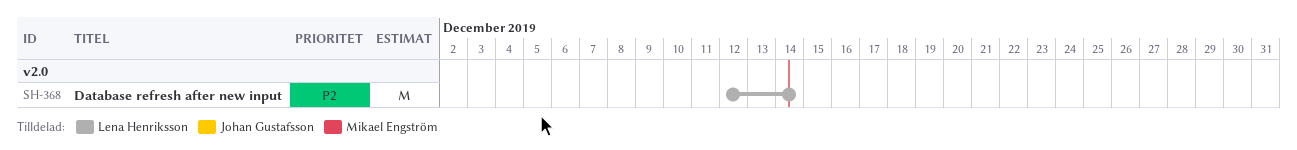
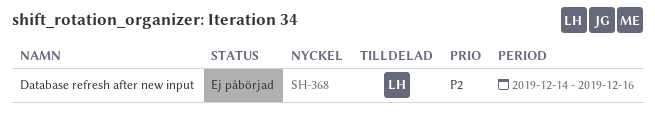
SH-368, start: Dec 12 -> Dec 14
SH-368, due: Dec 14 -> Dec 16

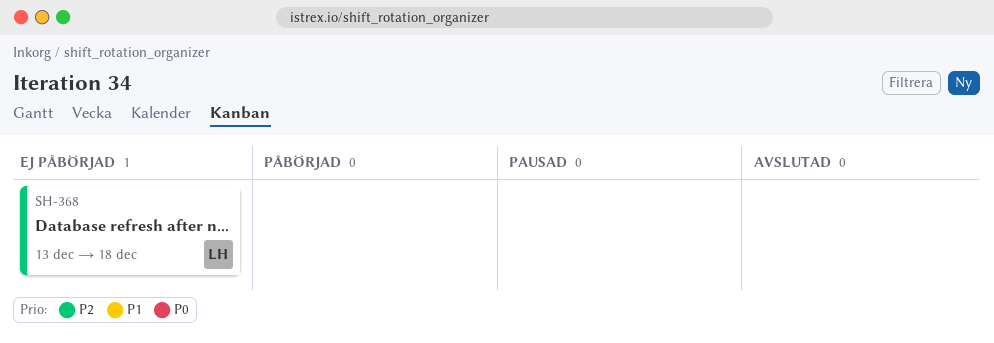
SH-368, start: Dec 14 -> Dec 13
SH-368, due: Dec 16 -> Dec 18

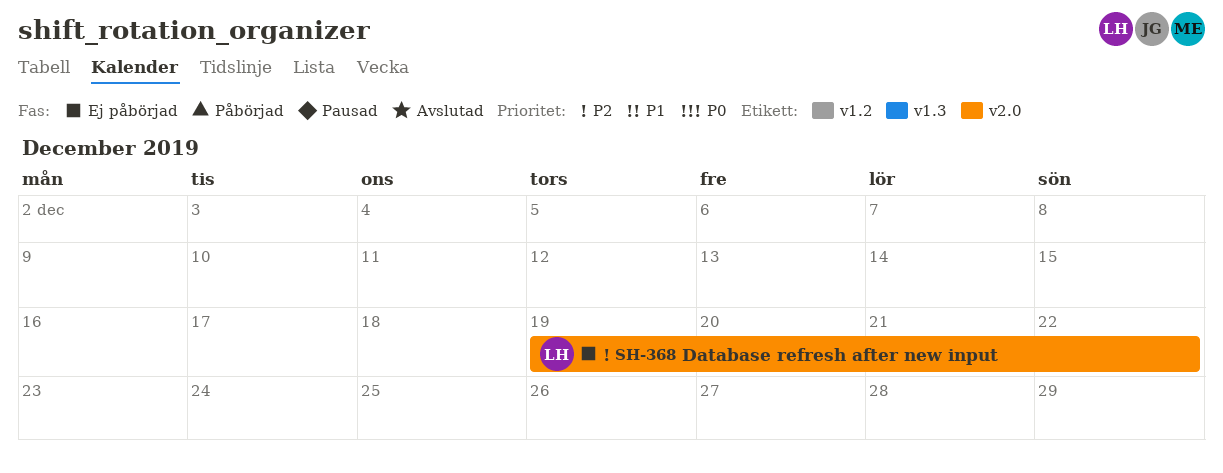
SH-368, start: Dec 13 -> Dec 19
SH-368, due: Dec 18 -> Dec 22

